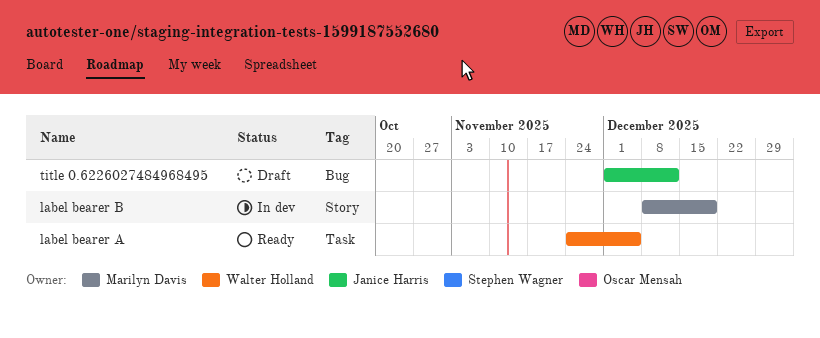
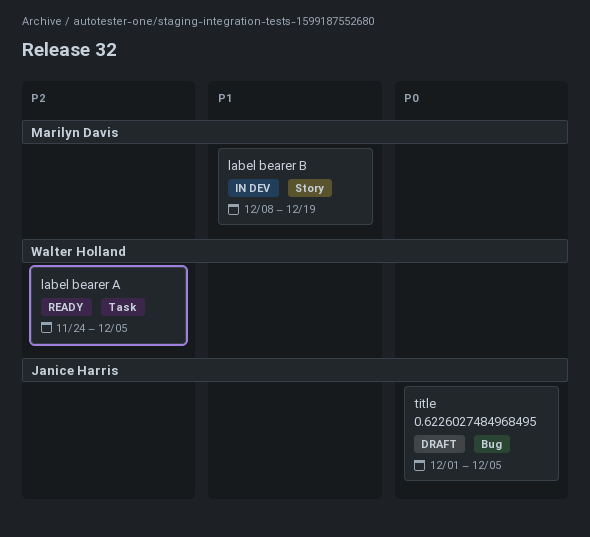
title 0.6226027484968495, due: Dec 12 -> Dec 5

